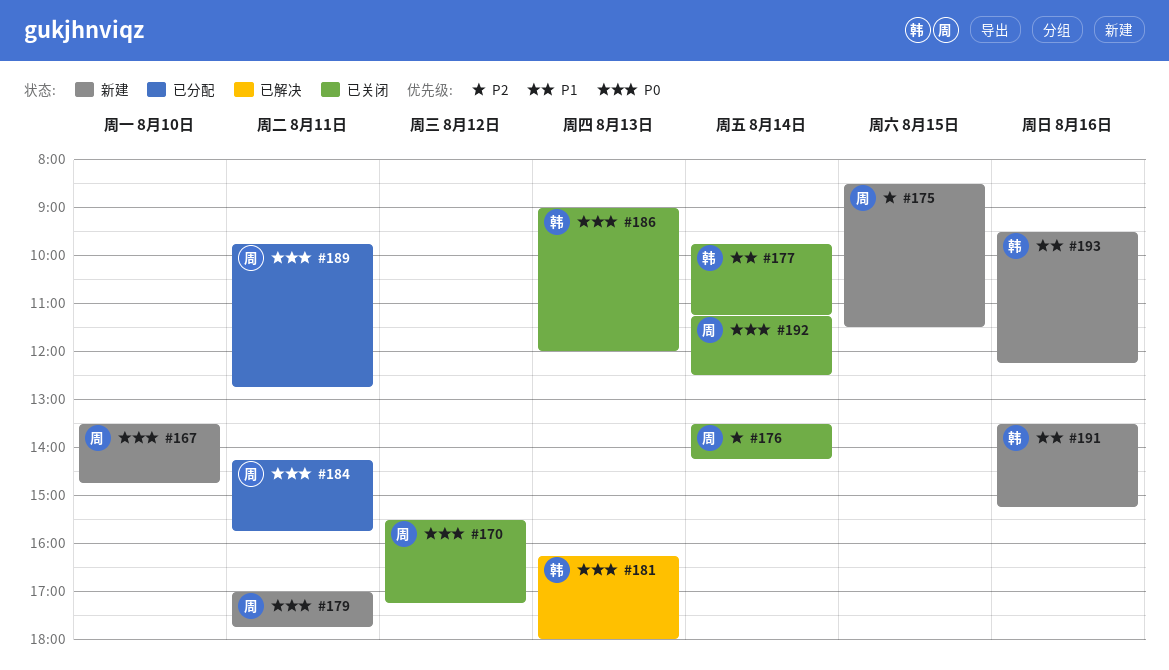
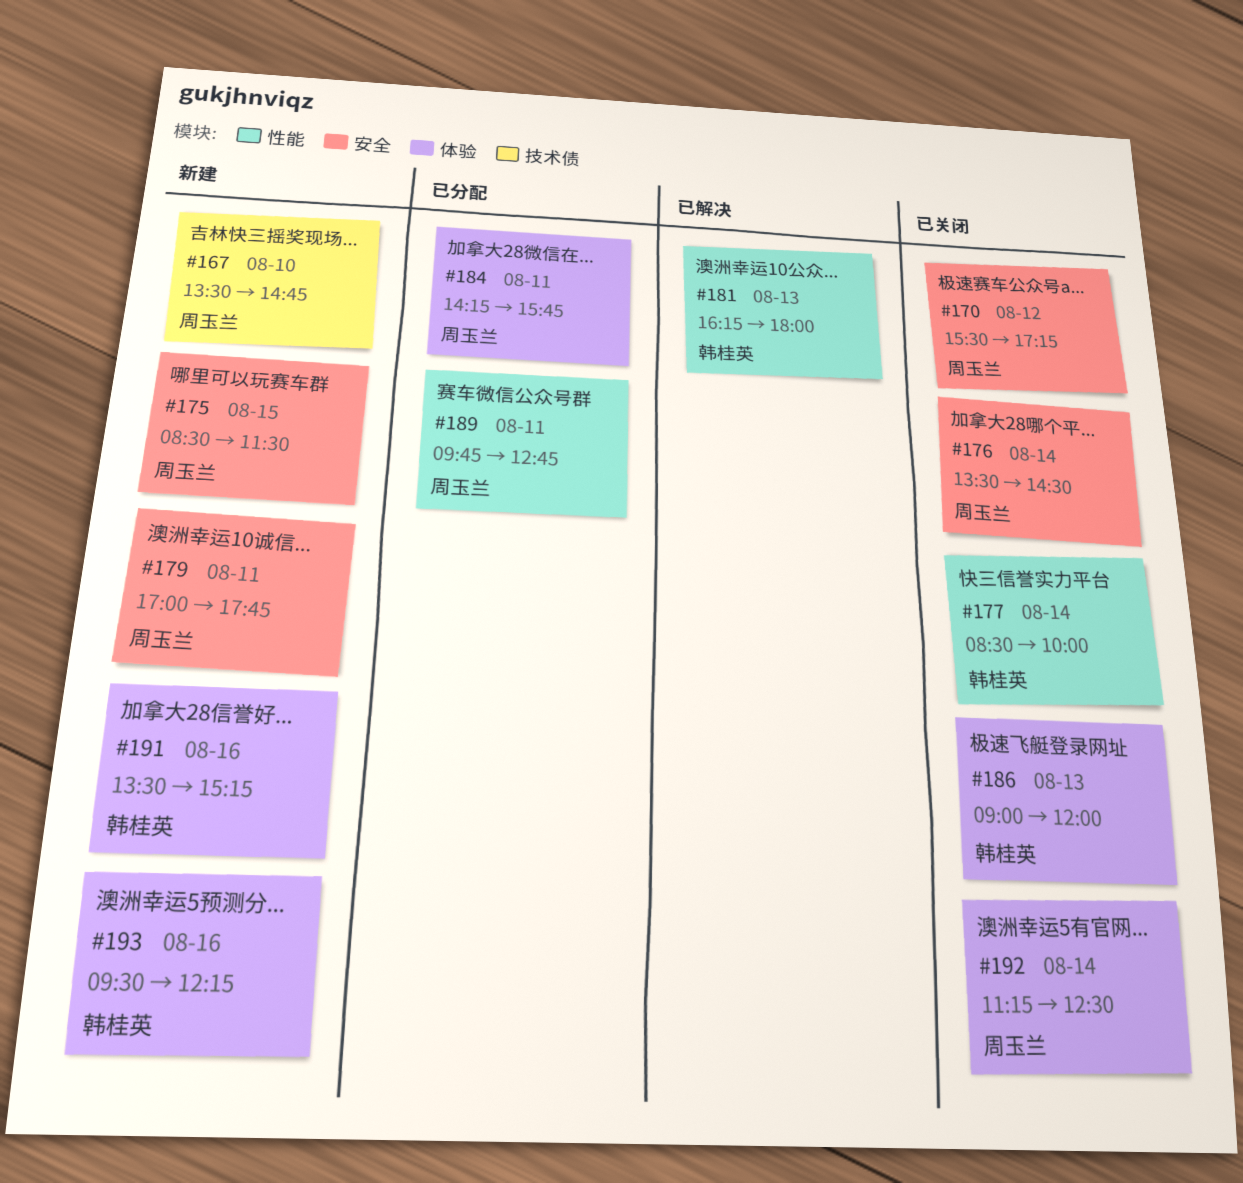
#176, ends: 14:15 -> 14:30
#177, begins: 09:45 -> 08:30
#177, ends: 11:15 -> 10:00

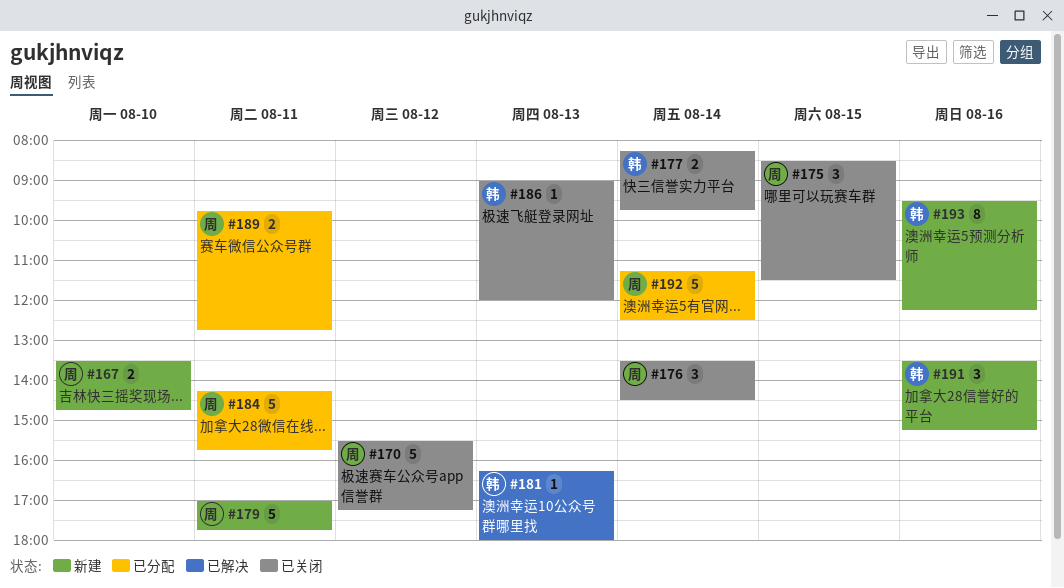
#175, status: 新建 -> 已关闭
#177, begins: 08:30 -> 08:15
#177, ends: 10:00 -> 09:45
#192, status: 已关闭 -> 已分配

